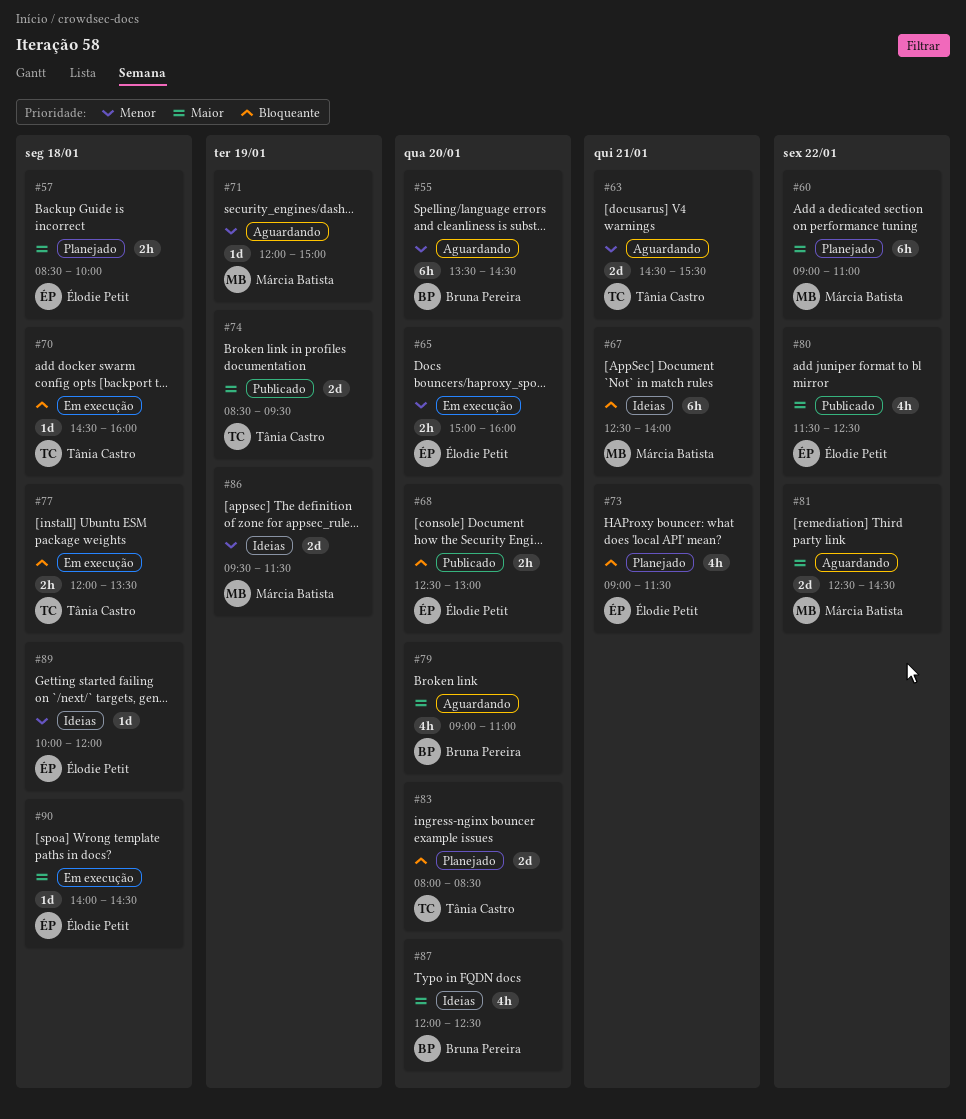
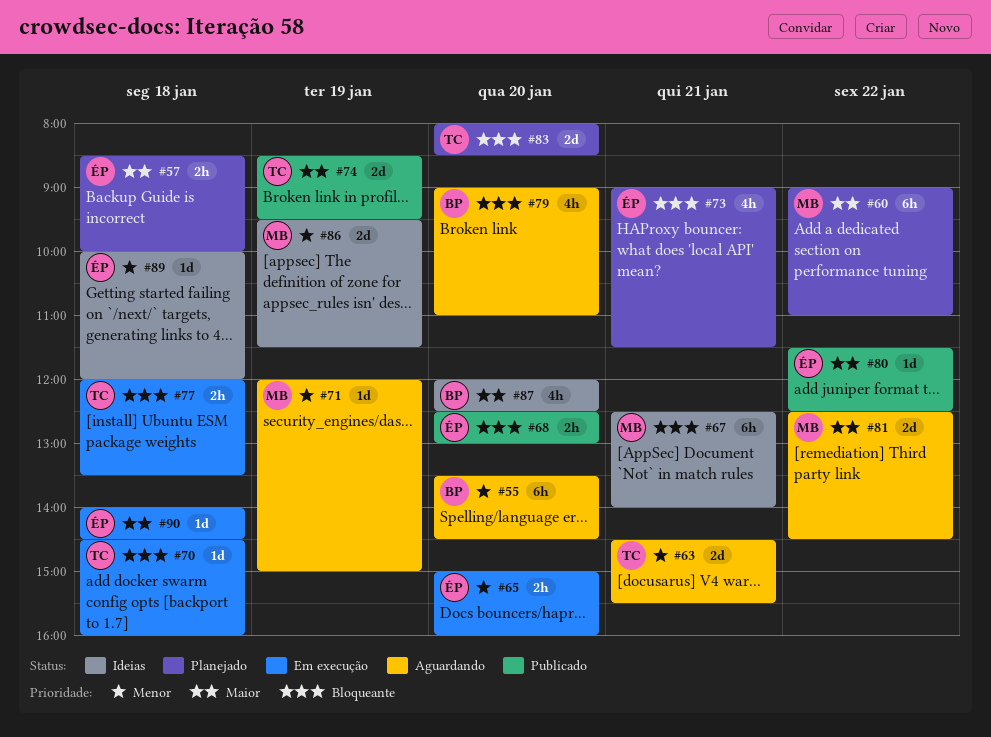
#79, priority: Maior -> Bloqueante
#80, estimate: 4h -> 1d

